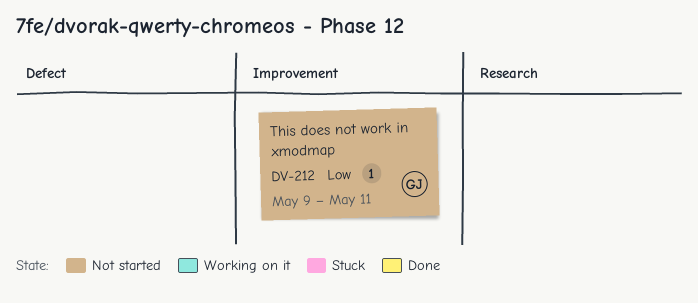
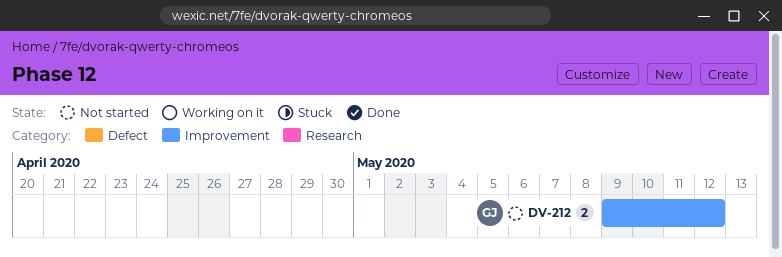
DV-212, estimate: 1 -> 2
DV-212, due: May 11 -> May 12

